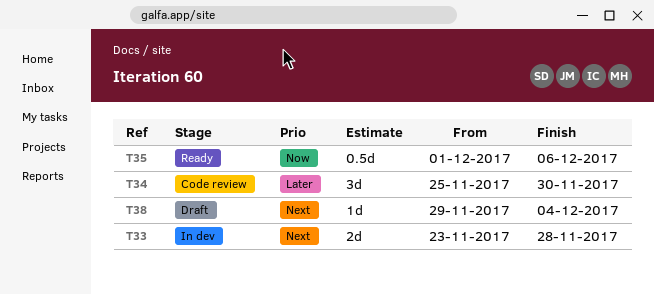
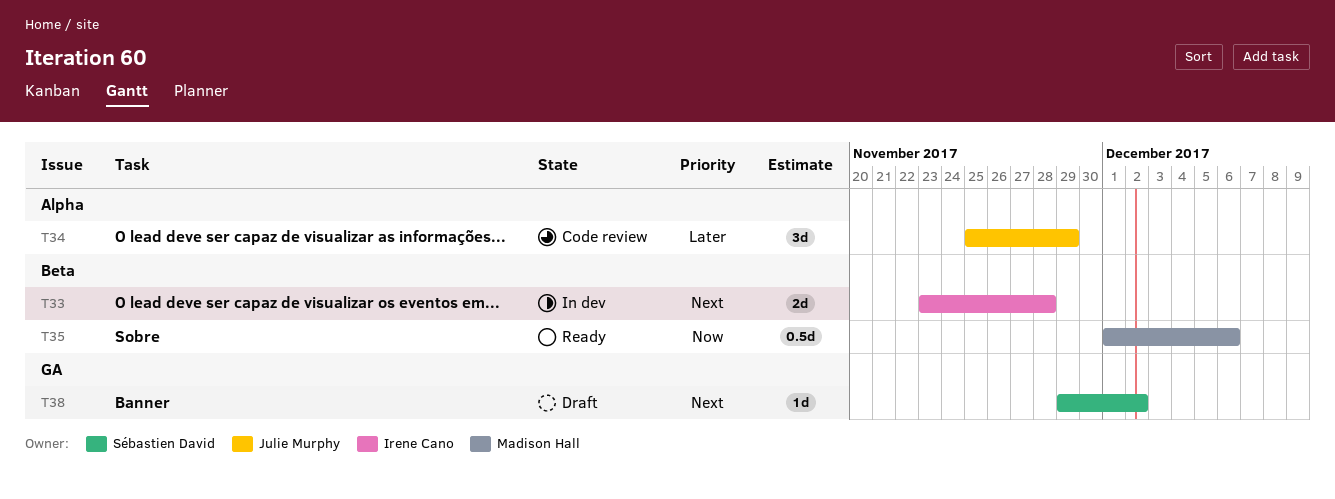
T34, due: Nov 30 -> Nov 29
T38, due: Dec 4 -> Dec 2

